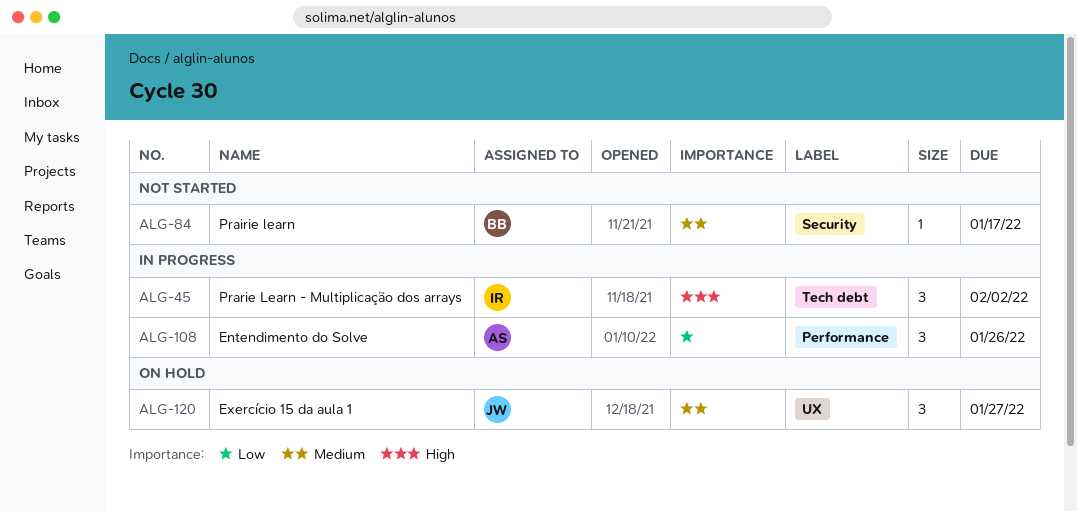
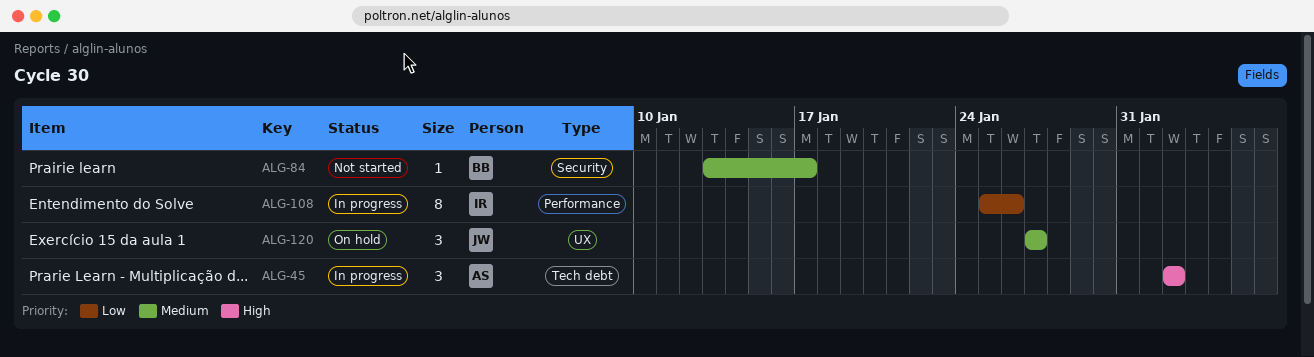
ALG-45, owner: IR -> AS
ALG-108, owner: AS -> IR
ALG-108, estimate: 3 -> 8

